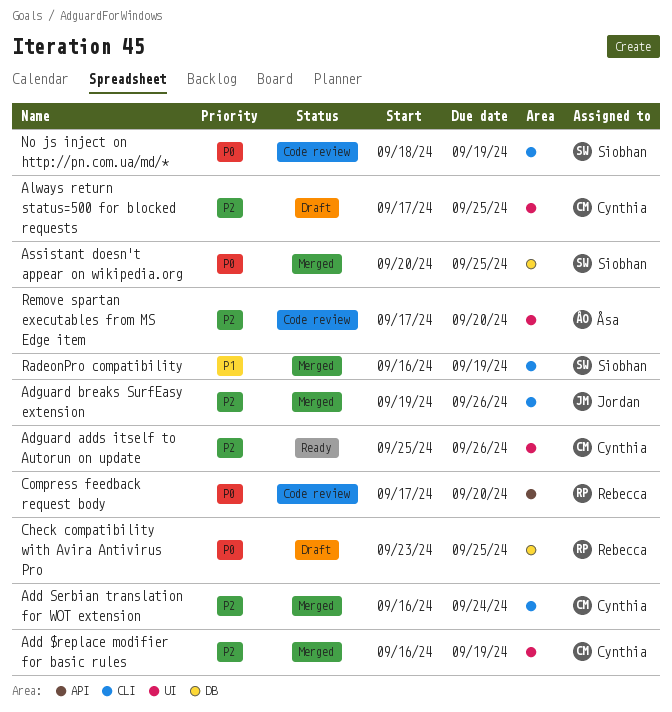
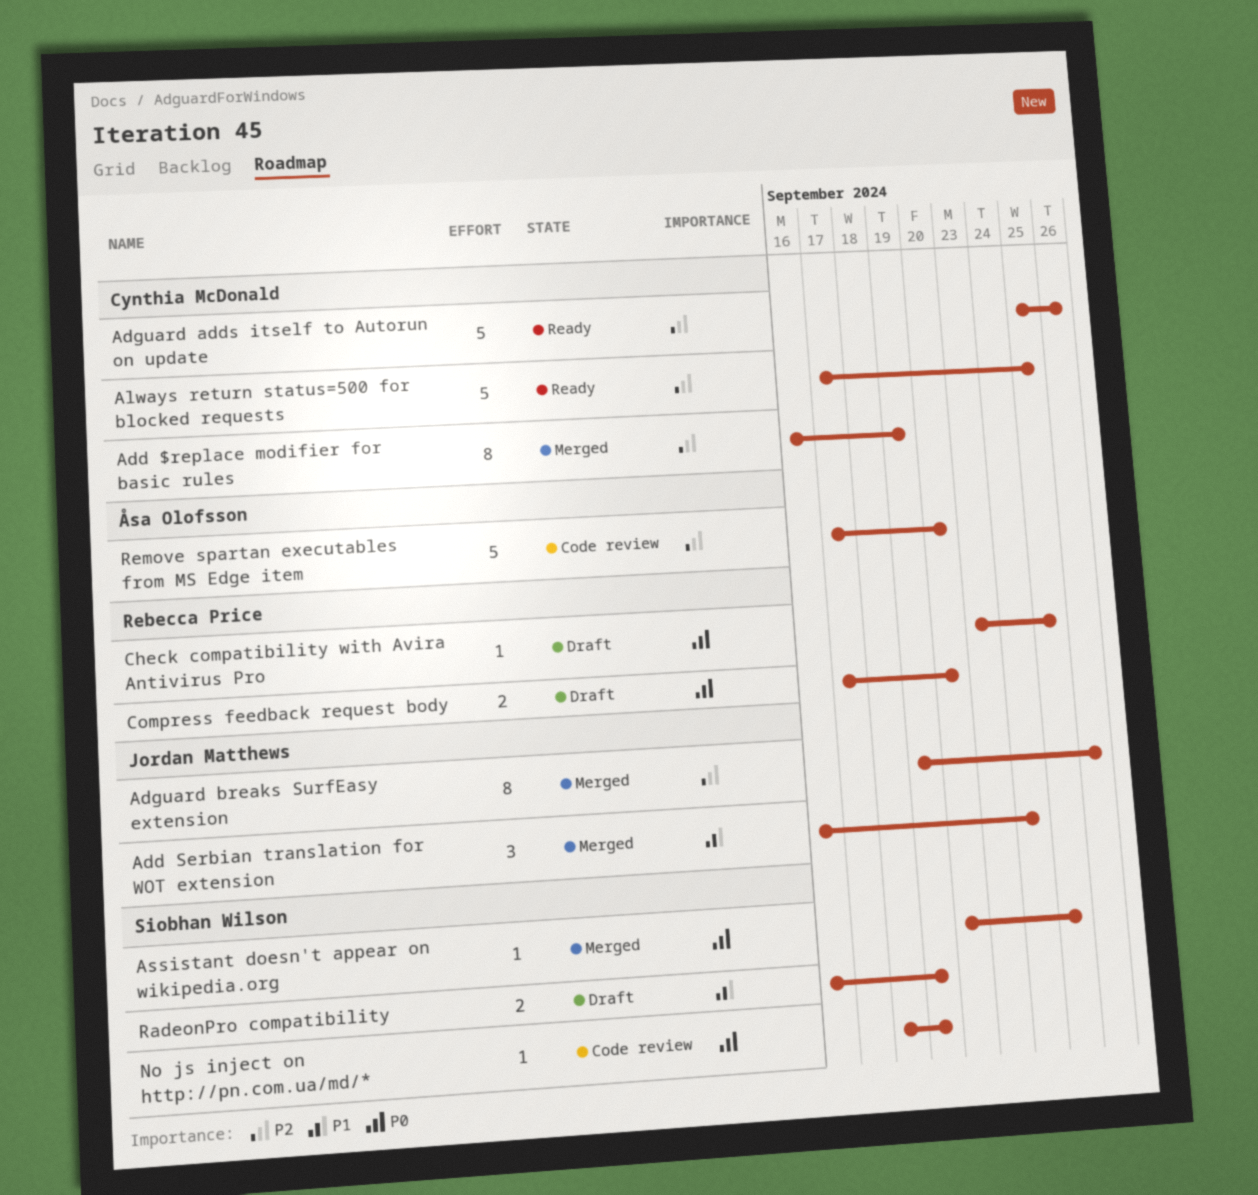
Add Serbian translation for WOT extension, owner: Cynthia McDonald -> Jordan Matthews
Add Serbian translation for WOT extension, priority: P2 -> P1
Always return status=500 for blocked requests, status: Draft -> Ready
Compress feedback request body, status: Code review -> Draft
RadeonPro compatibility, status: Merged -> Draft

